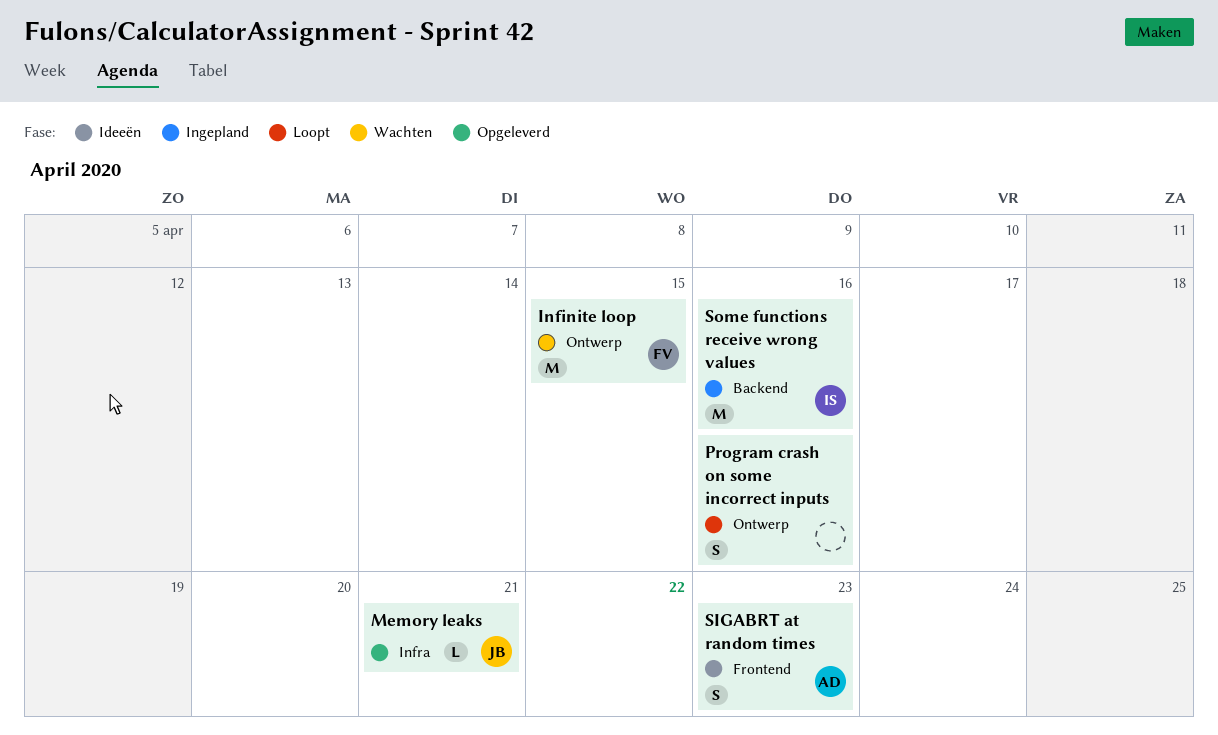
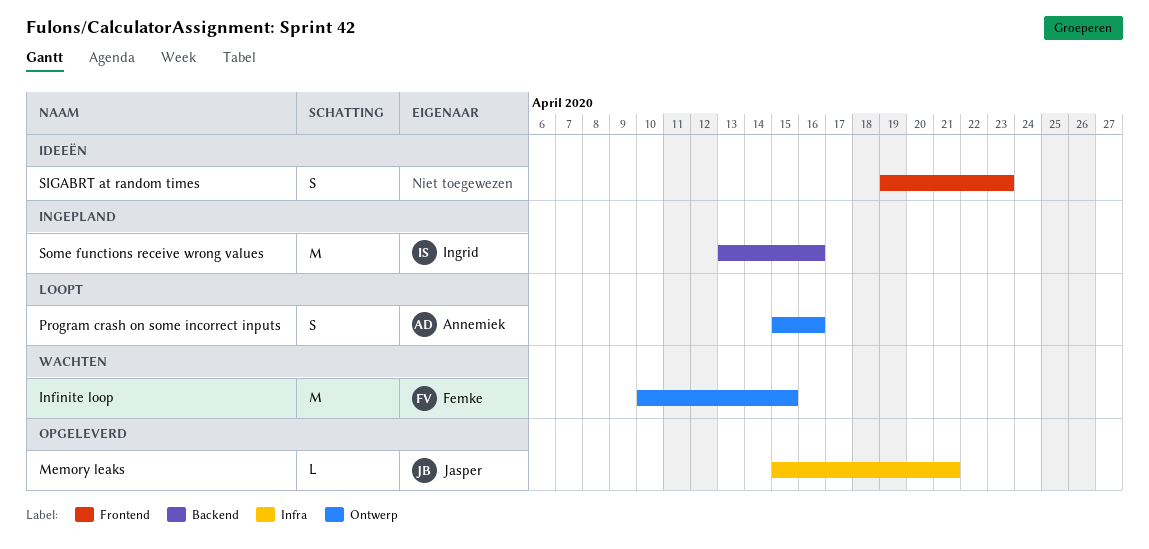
Program crash on some incorrect inputs, owner: none -> Annemiek
SIGABRT at random times, owner: Annemiek -> none

